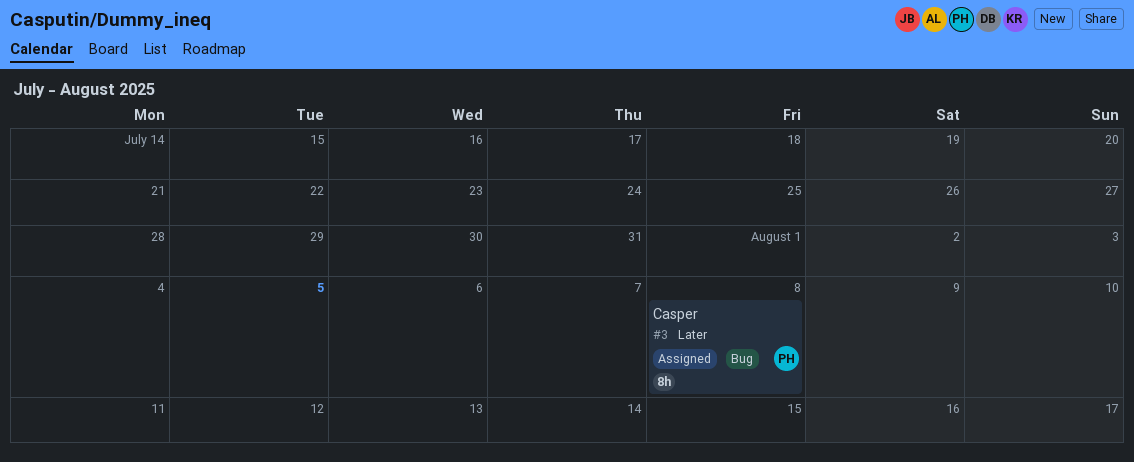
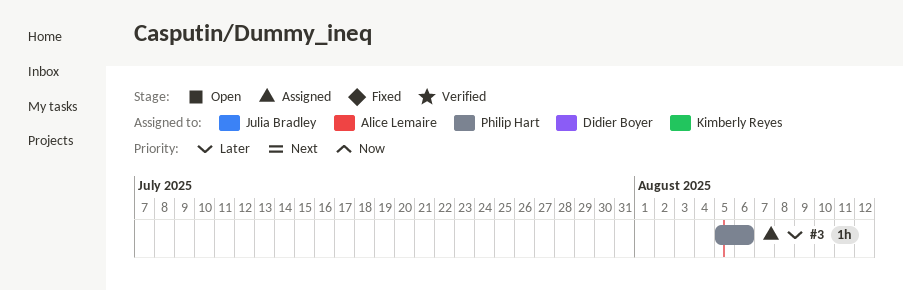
#3, estimate: 8h -> 1h
#3, due: Aug 8 -> Aug 6

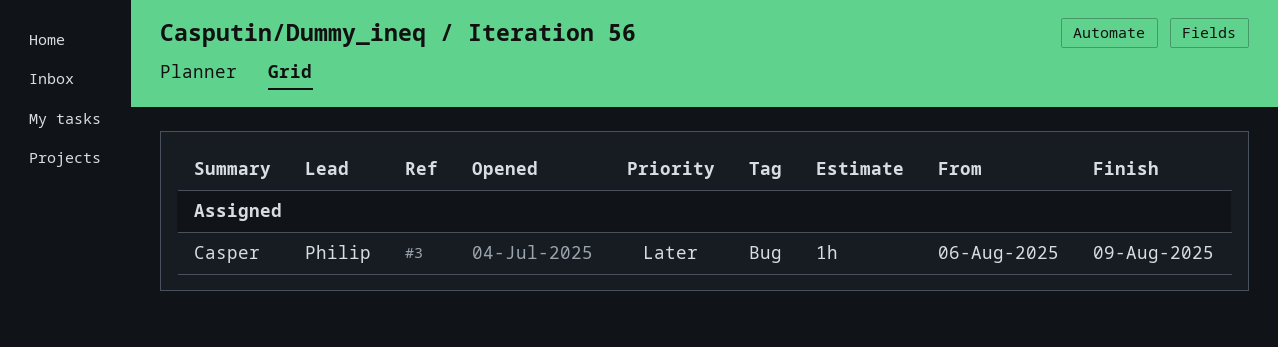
#3, start: Aug 5 -> Aug 6
#3, due: Aug 6 -> Aug 9

